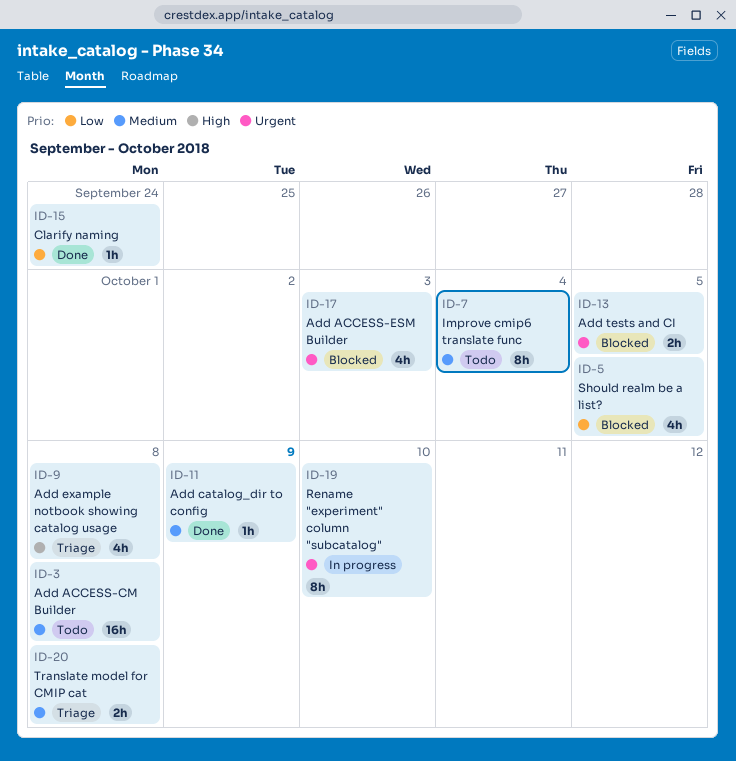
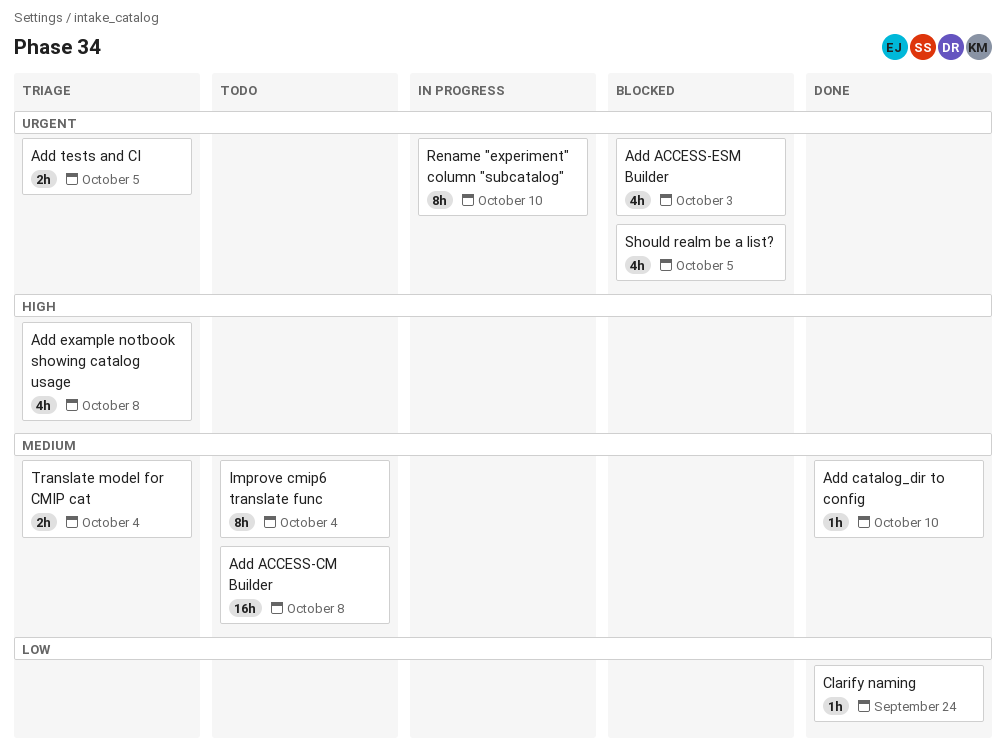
Add catalog_dir to config, due: Oct 9 -> Oct 10
Add tests and CI, status: Blocked -> Triage
Should realm be a list?, priority: Low -> Urgent
Translate model for CMIP cat, due: Oct 8 -> Oct 4

